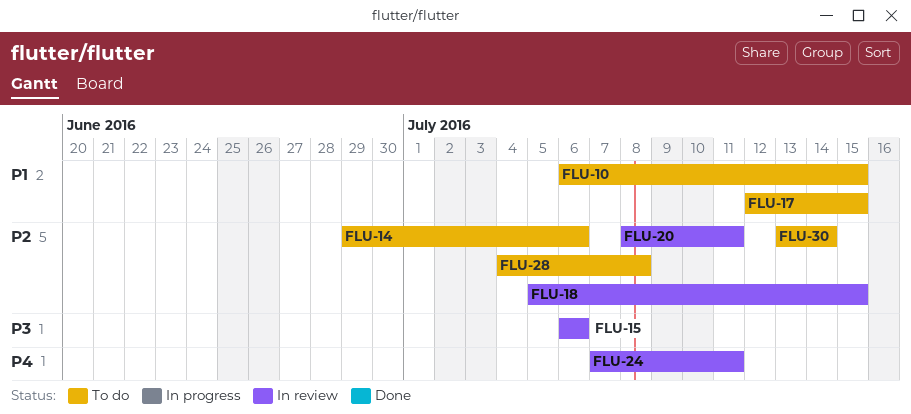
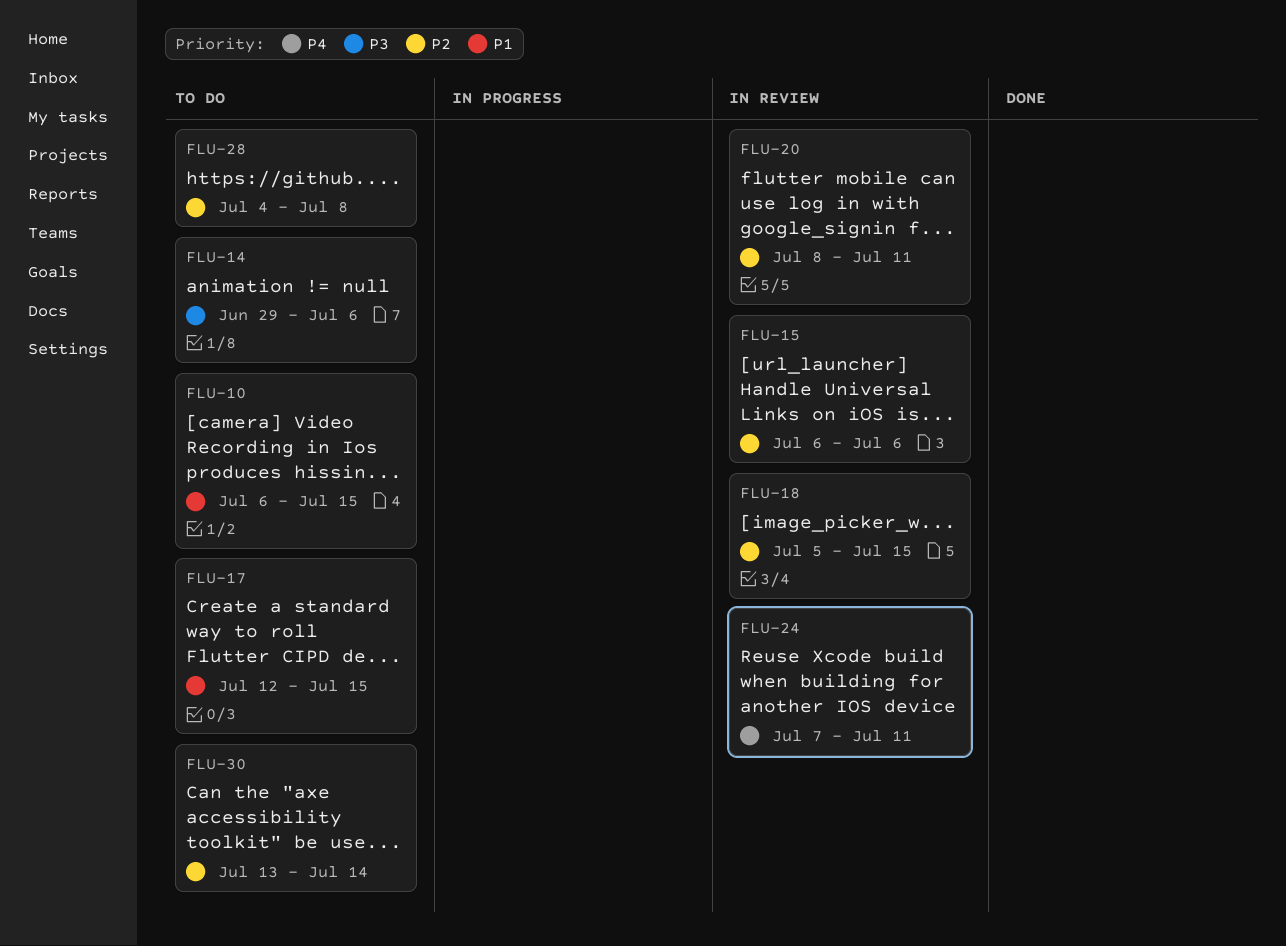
FLU-14, priority: P2 -> P3
FLU-15, priority: P3 -> P2

